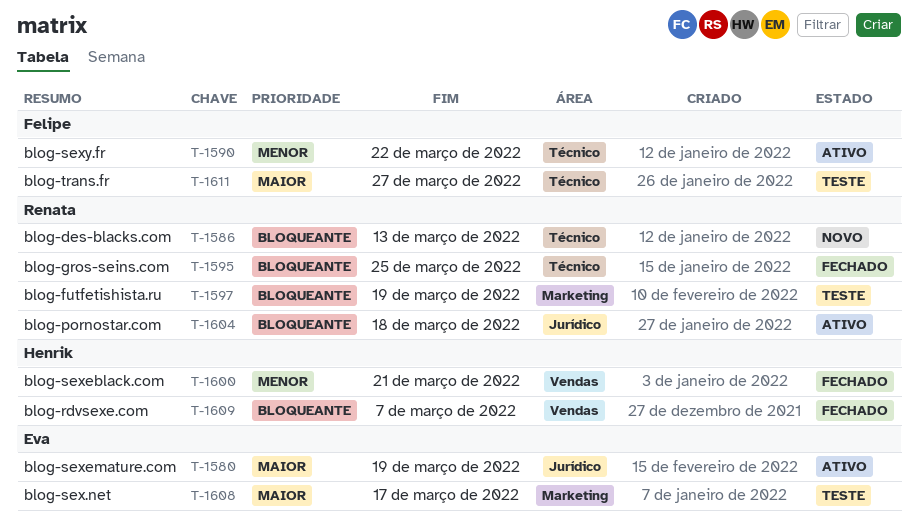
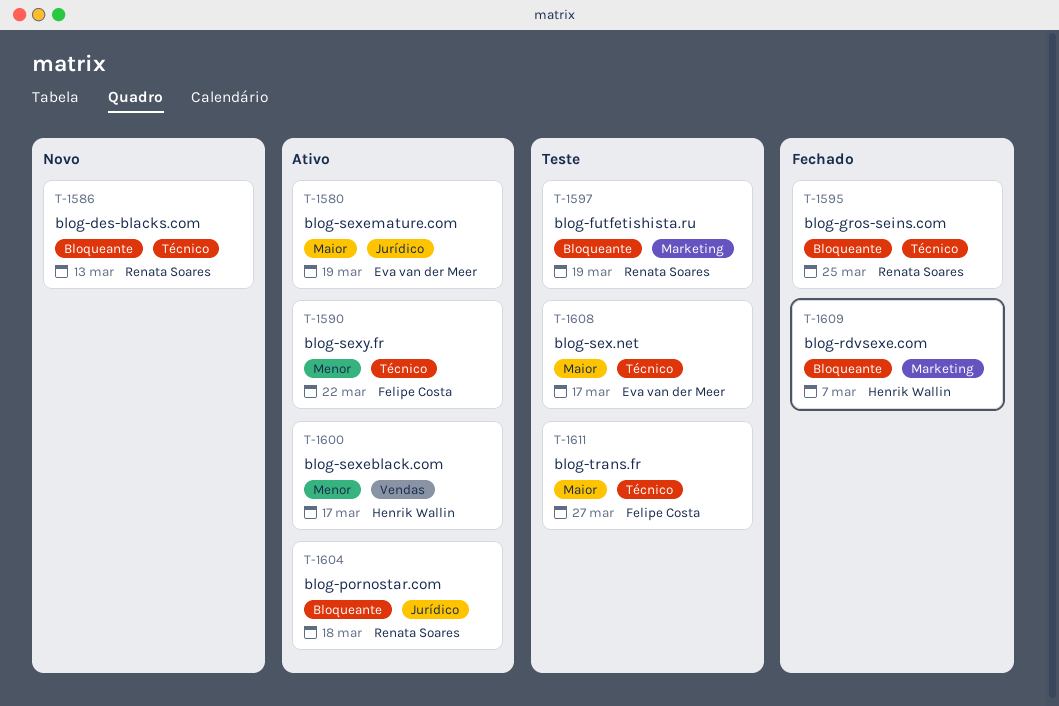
T-1600, status: Fechado -> Ativo
T-1600, due: Mar 21 -> Mar 17
T-1608, label: Marketing -> Técnico
T-1609, label: Vendas -> Marketing

